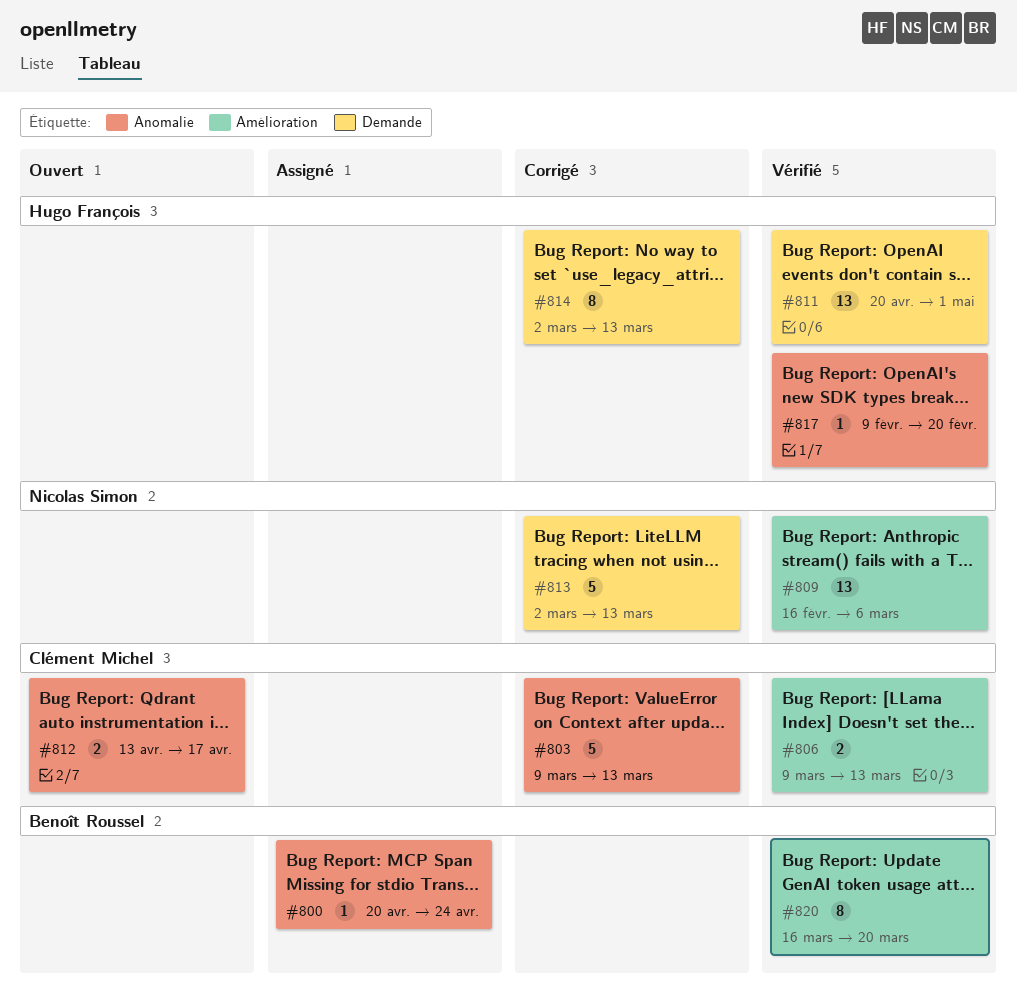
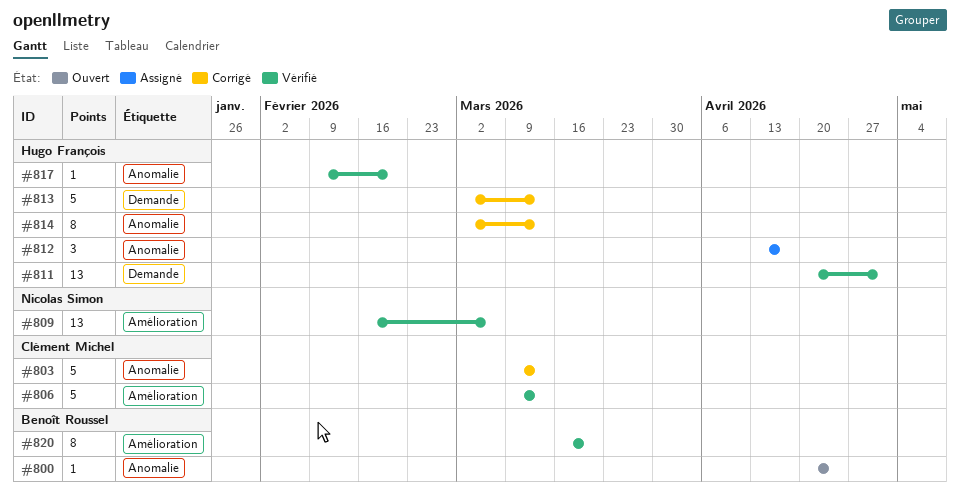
#800, status: Assigné -> Ouvert
#806, estimate: 2 -> 5
#812, status: Ouvert -> Assigné
#812, owner: Clément Michel -> Hugo François
#812, estimate: 2 -> 3
#813, owner: Nicolas Simon -> Hugo François
#814, label: Demande -> Anomalie

